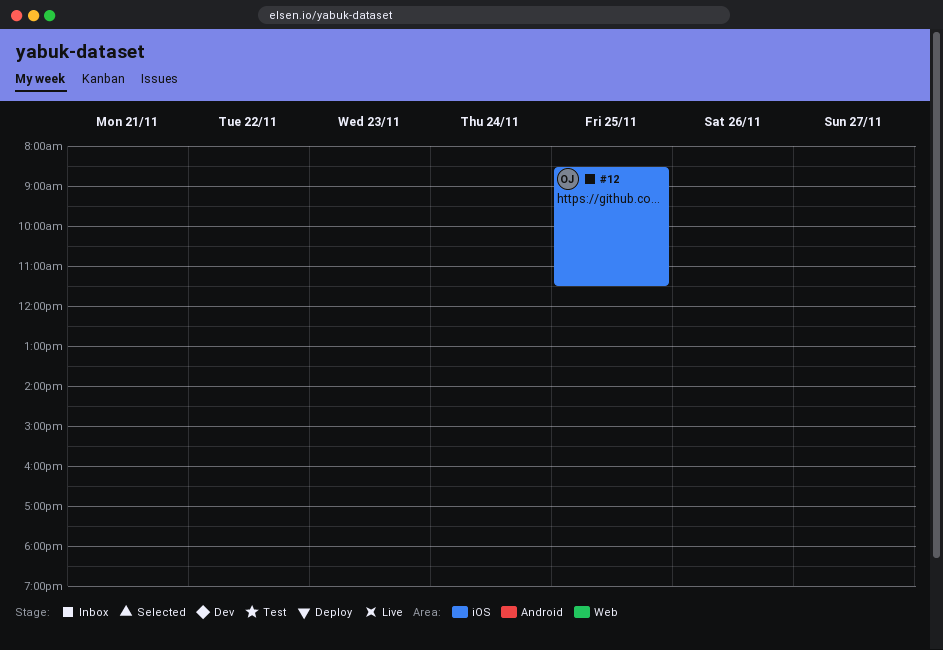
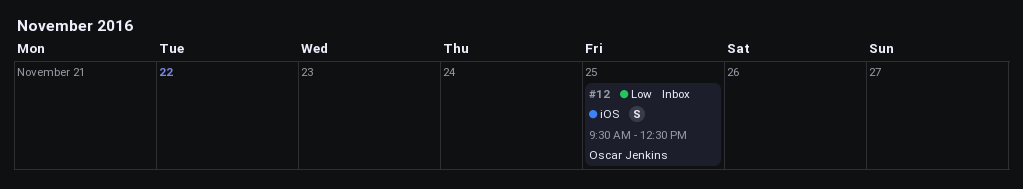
#12, begins: 08:30 -> 09:30
#12, ends: 11:30 -> 12:30

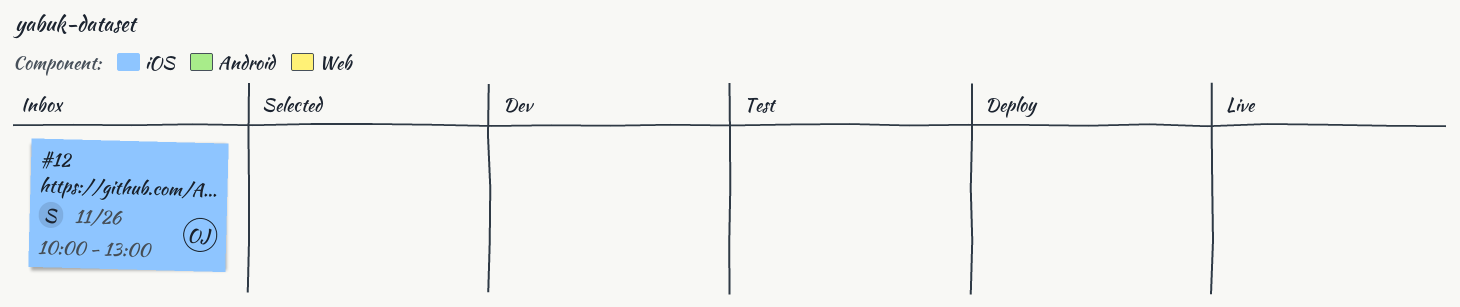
#12, day: Nov 25 -> Nov 26
#12, begins: 09:30 -> 10:00
#12, ends: 12:30 -> 13:00

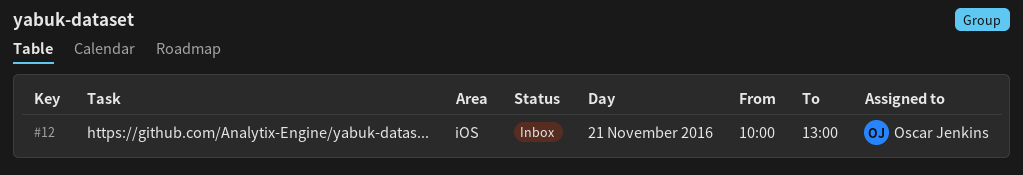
#12, day: Nov 26 -> Nov 21

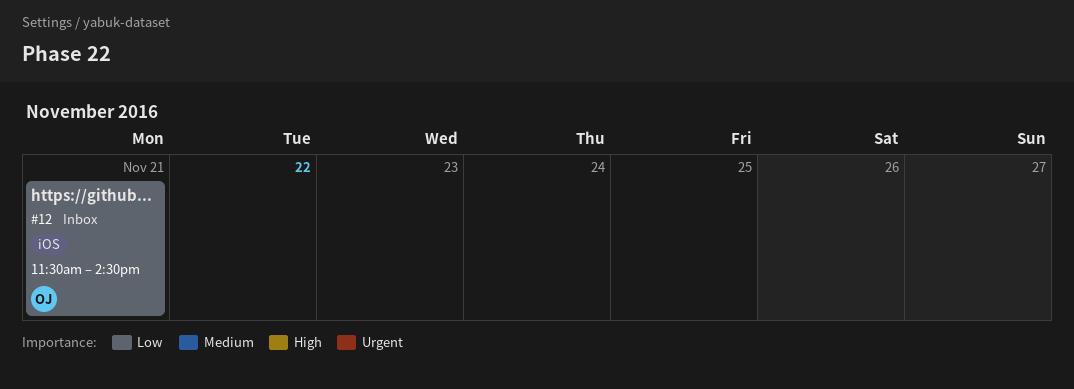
#12, begins: 10:00 -> 11:30
#12, ends: 13:00 -> 14:30

